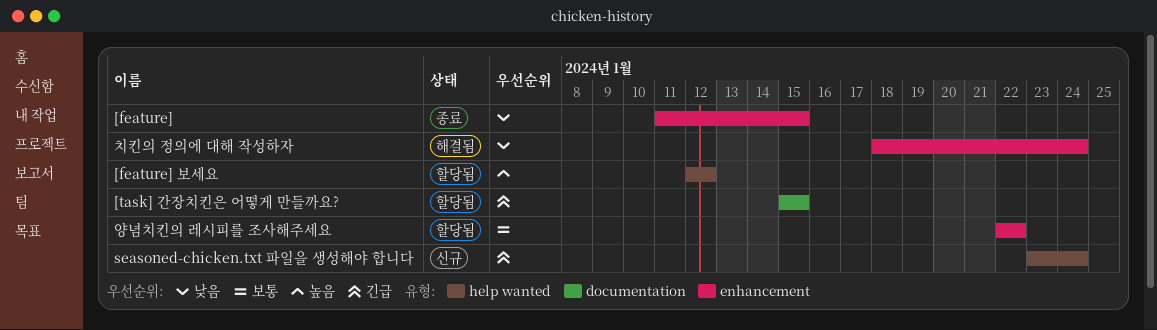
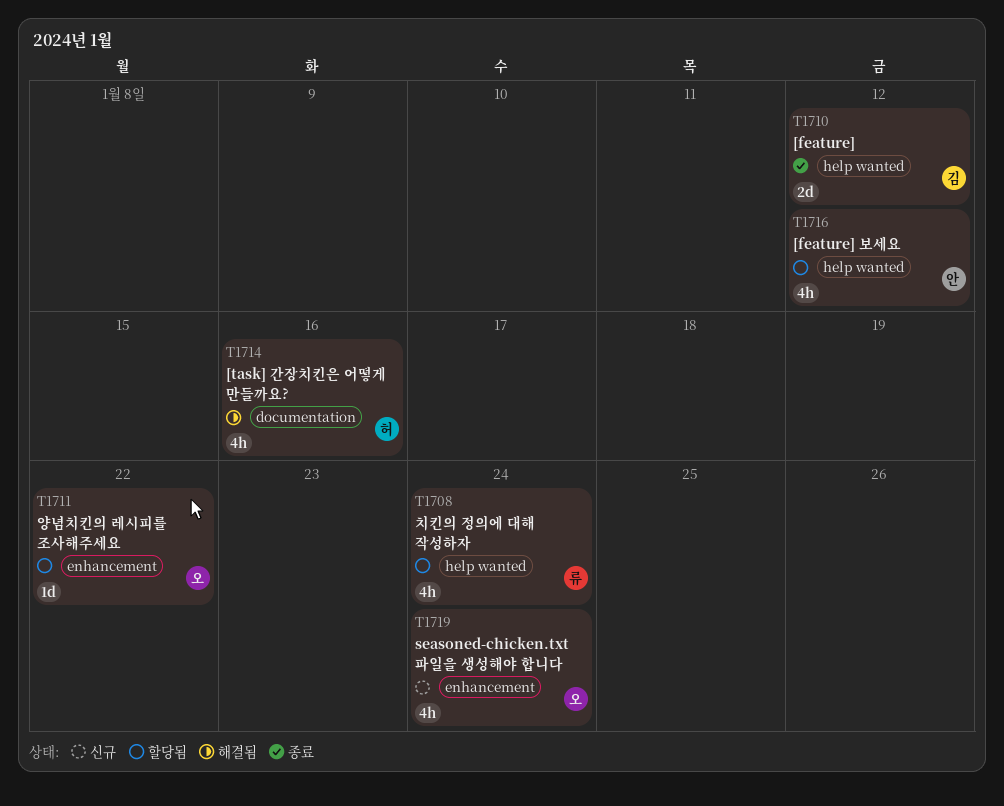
[feature], label: enhancement -> help wanted
[feature], due: Jan 15 -> Jan 12
[task] 간장치킨은 어떻게 만들까요?, status: 할당됨 -> 해결됨
[task] 간장치킨은 어떻게 만들까요?, due: Jan 15 -> Jan 16
seasoned-chicken.txt 파일을 생성해야 합니다, label: help wanted -> enhancement
치킨의 정의에 대해 작성하자, status: 해결됨 -> 할당됨
치킨의 정의에 대해 작성하자, label: enhancement -> help wanted

